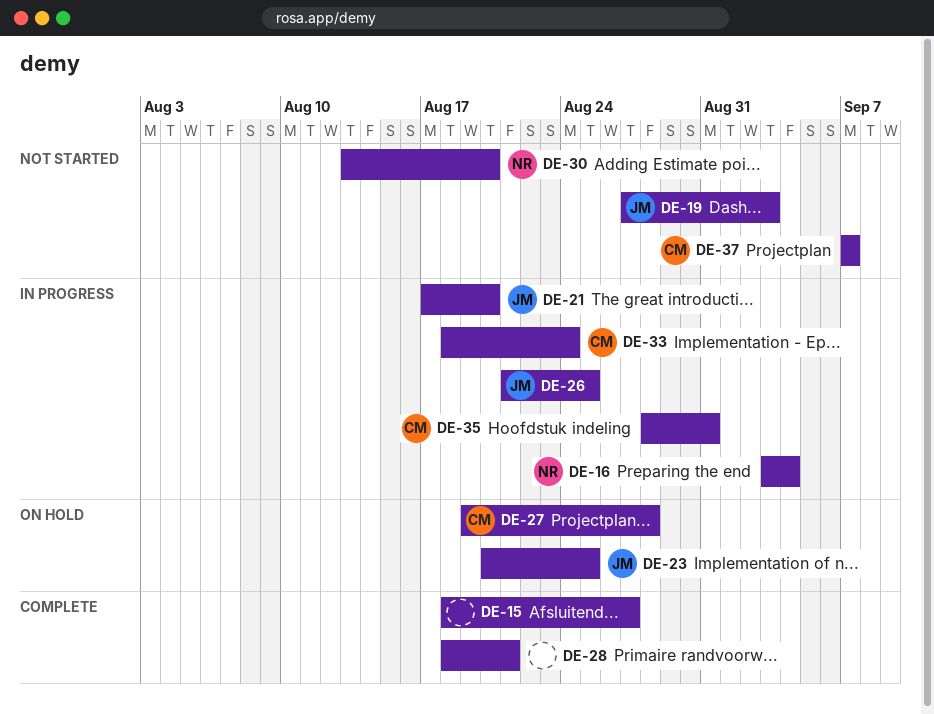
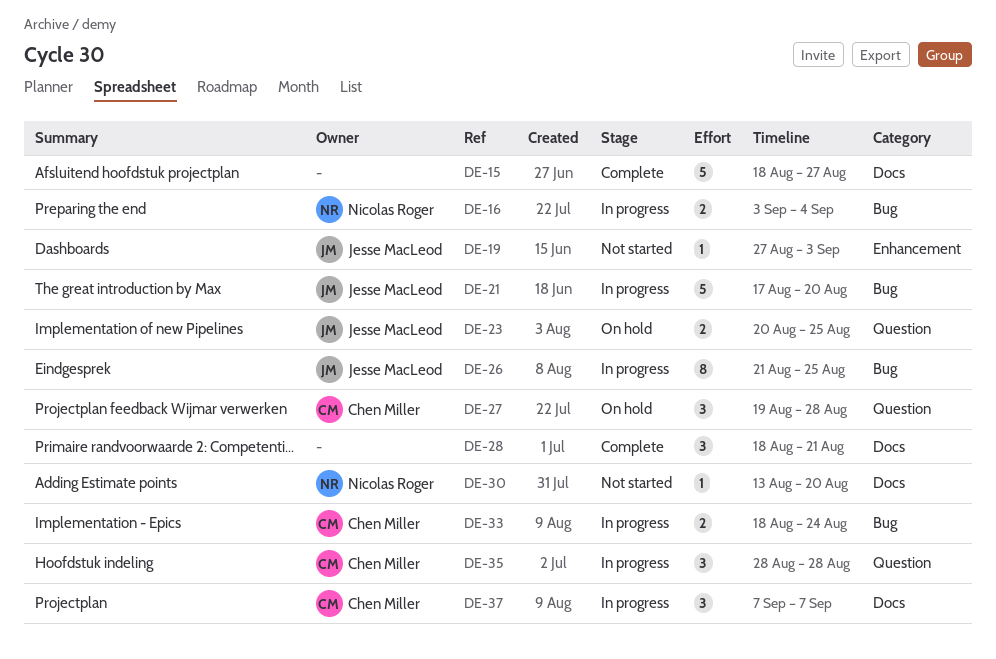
DE-35, due: Aug 31 -> Aug 28
DE-37, status: Not started -> In progress

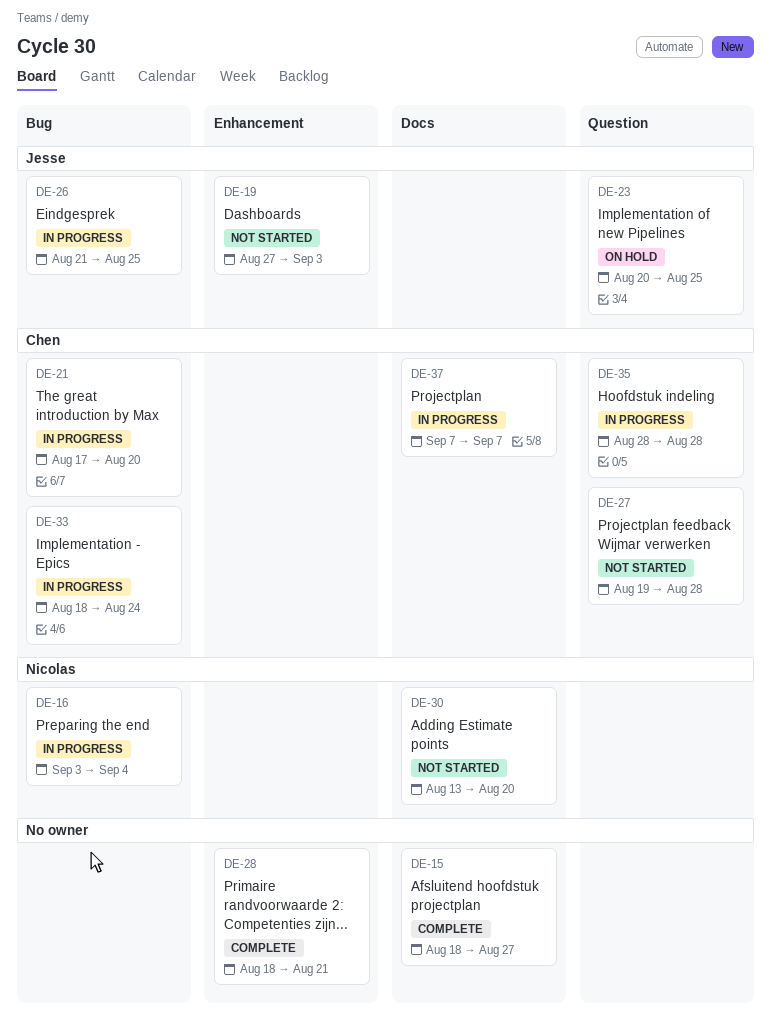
DE-21, owner: Jesse MacLeod -> Chen Miller
DE-27, status: On hold -> Not started
DE-28, label: Docs -> Enhancement

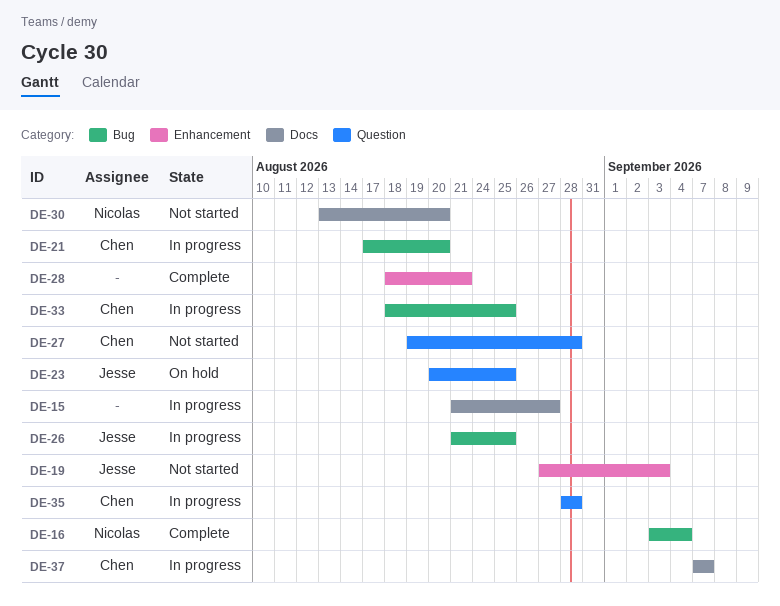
DE-15, status: Complete -> In progress
DE-15, start: Aug 18 -> Aug 21
DE-16, status: In progress -> Complete
DE-33, due: Aug 24 -> Aug 25

